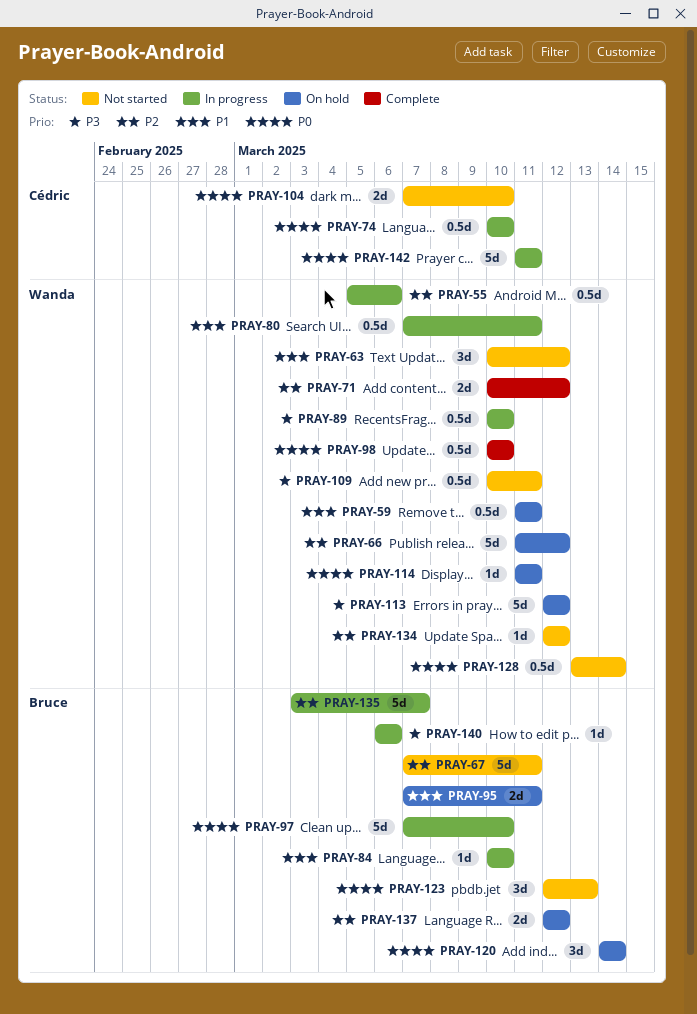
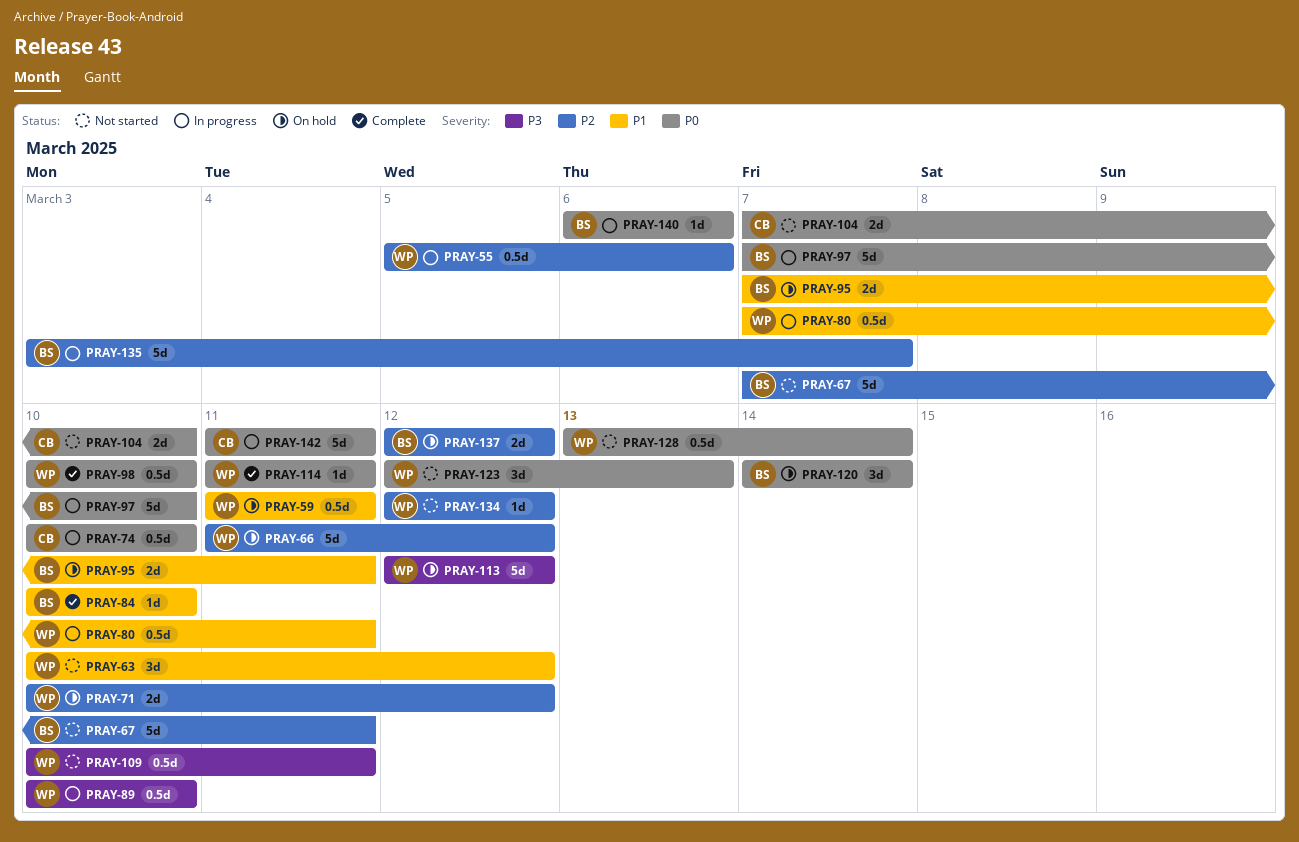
PRAY-71, status: Complete -> On hold
PRAY-84, status: In progress -> Complete
PRAY-114, status: On hold -> Complete
PRAY-123, owner: Bruce -> Wanda
PRAY-140, priority: P3 -> P0

